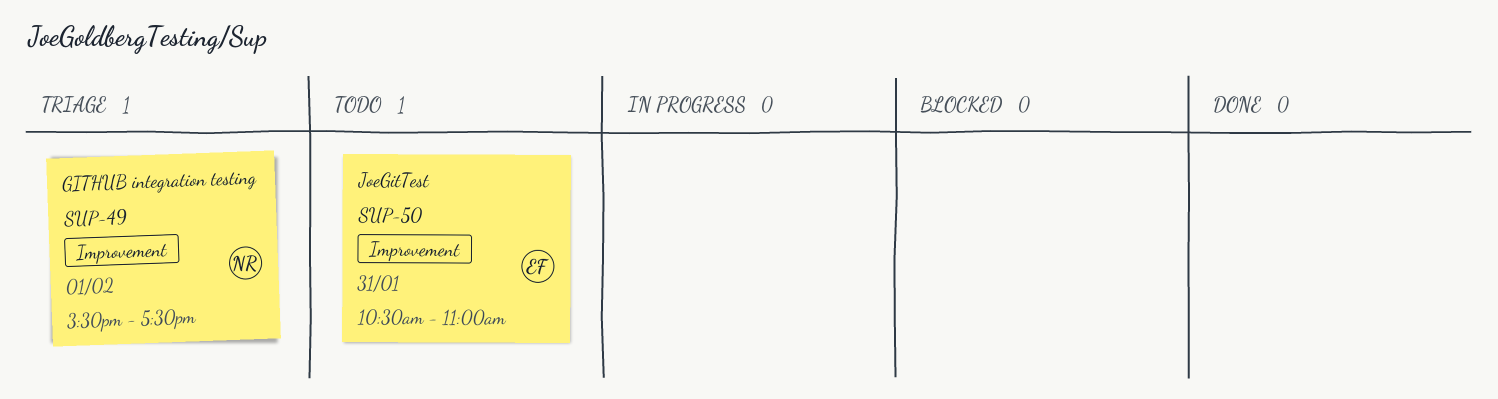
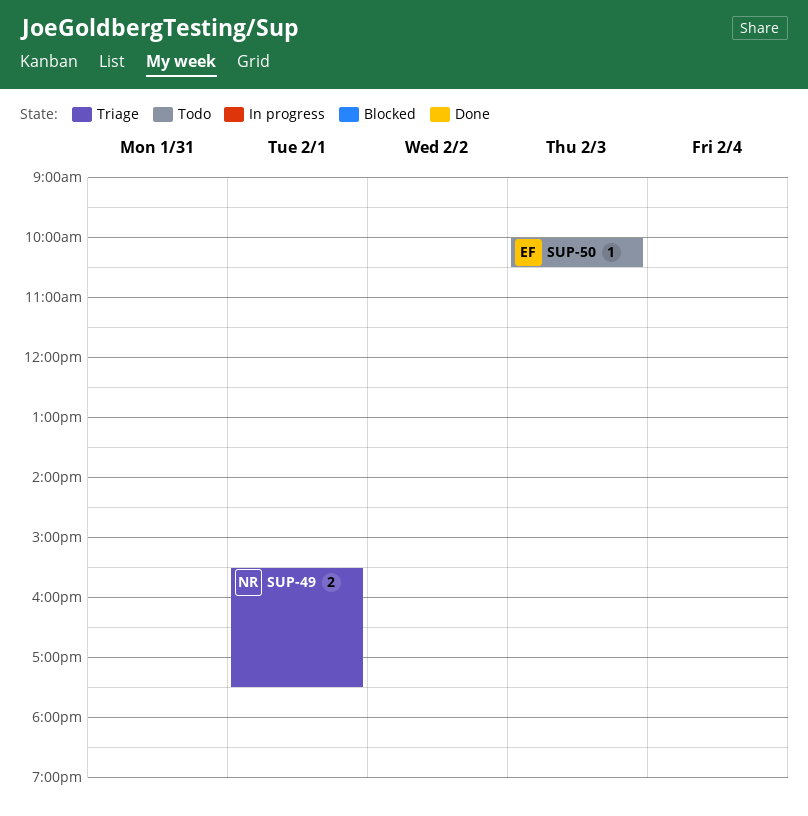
SUP-50, day: Jan 31 -> Feb 3
SUP-50, begins: 10:30 -> 10:00
SUP-50, ends: 11:00 -> 10:30

